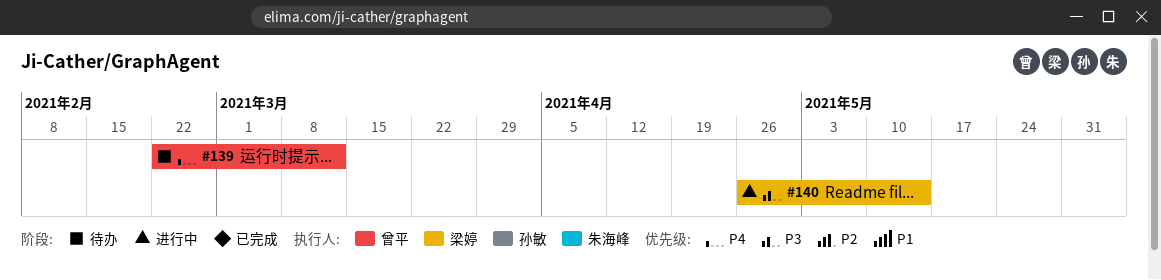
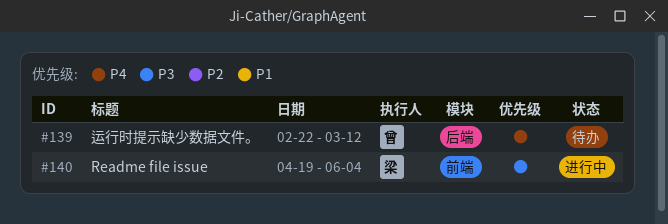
#140, start: Apr 26 -> Apr 19
#140, due: May 14 -> Jun 4

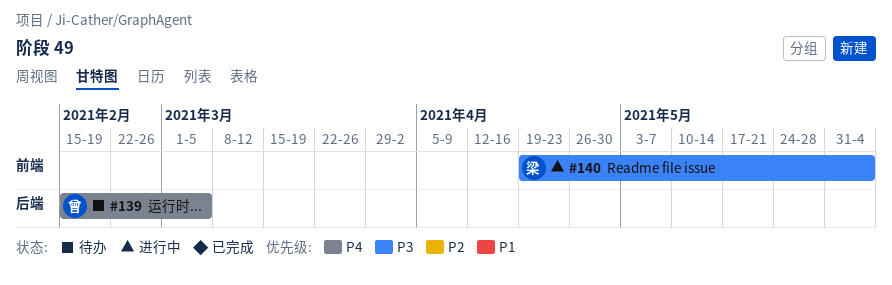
#139, start: Feb 22 -> Feb 15
#139, due: Mar 12 -> Mar 5

